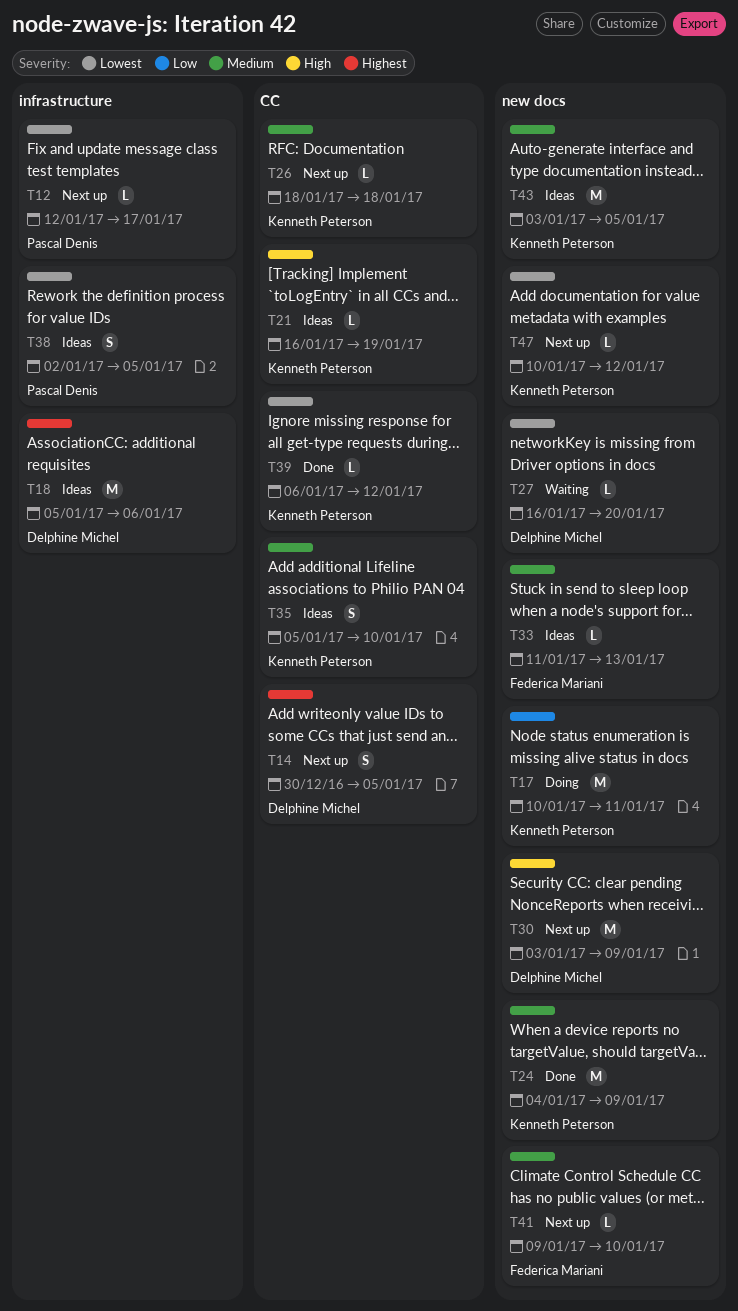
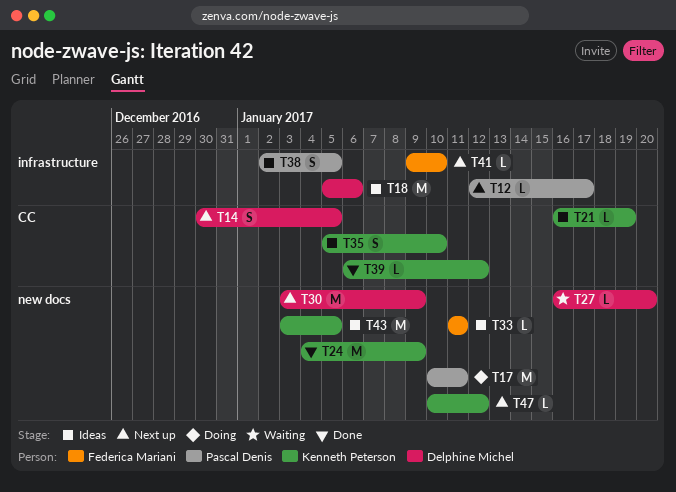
T17, owner: Kenneth Peterson -> Pascal Denis
T26: present -> none
T33, due: Jan 13 -> Jan 11
T41, label: new docs -> infrastructure

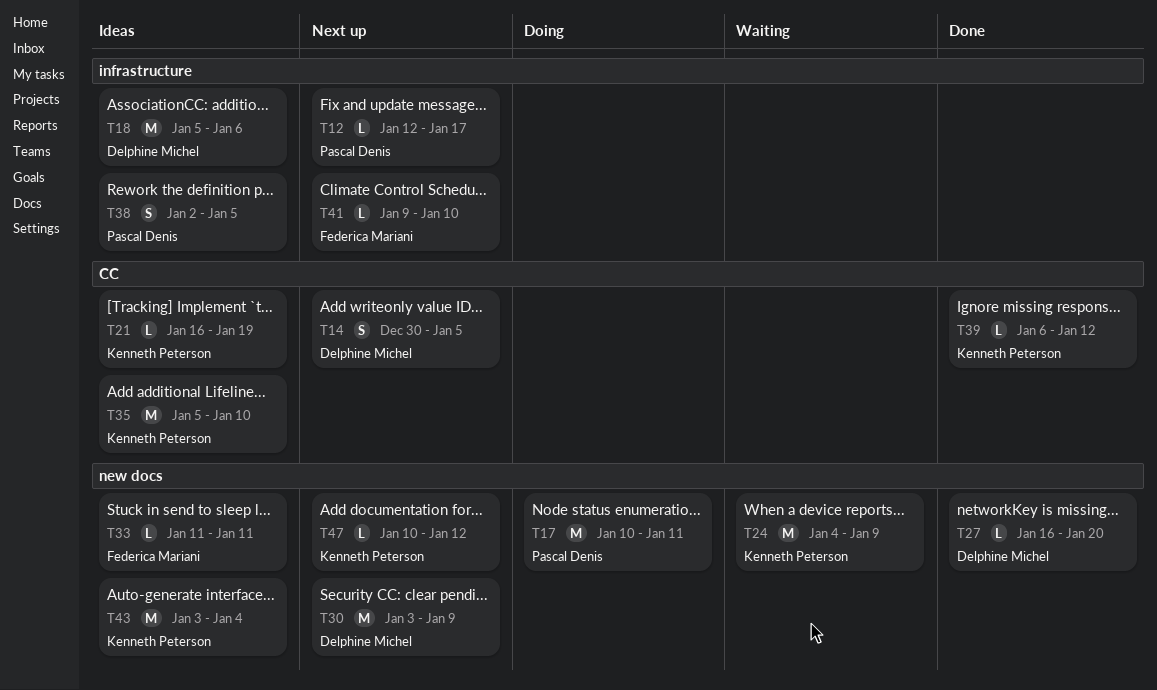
T24, status: Done -> Waiting
T27, status: Waiting -> Done
T35, estimate: S -> M
T43, due: Jan 5 -> Jan 4

